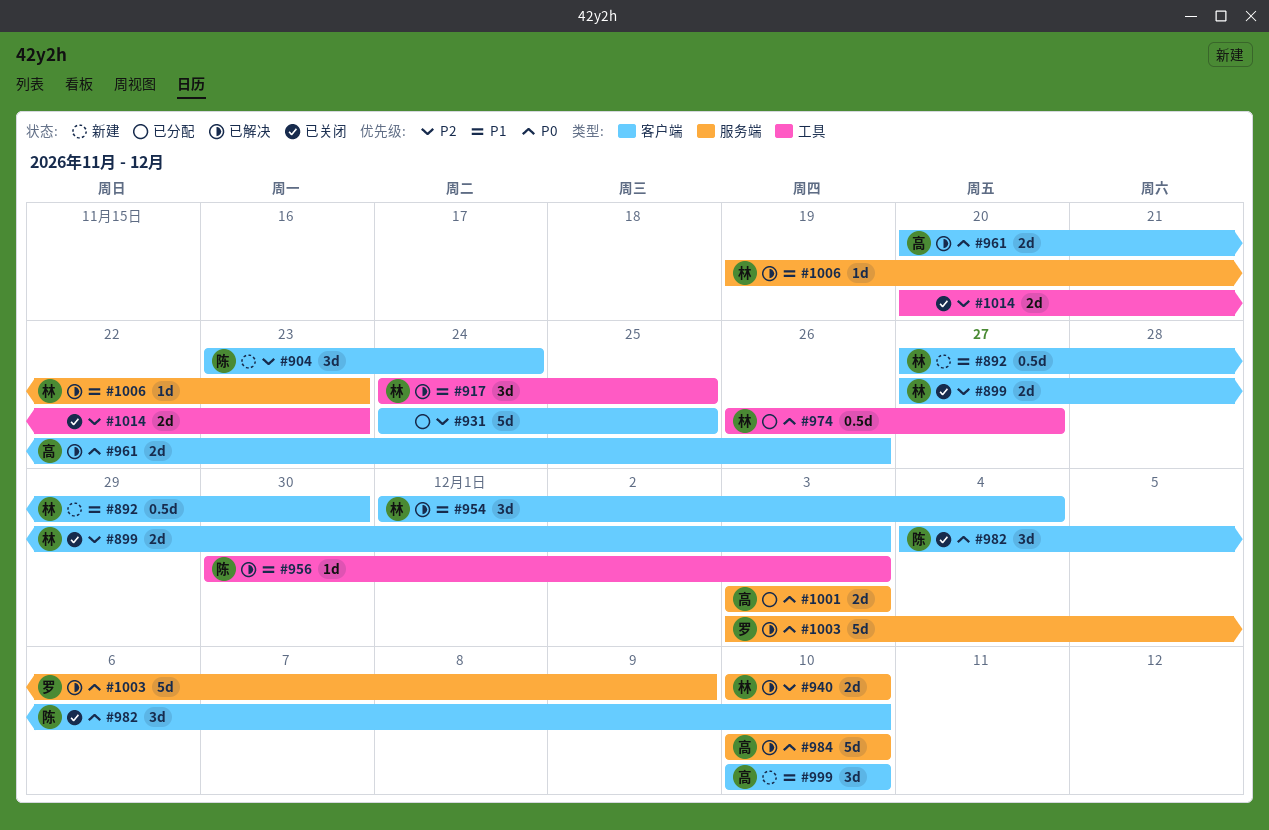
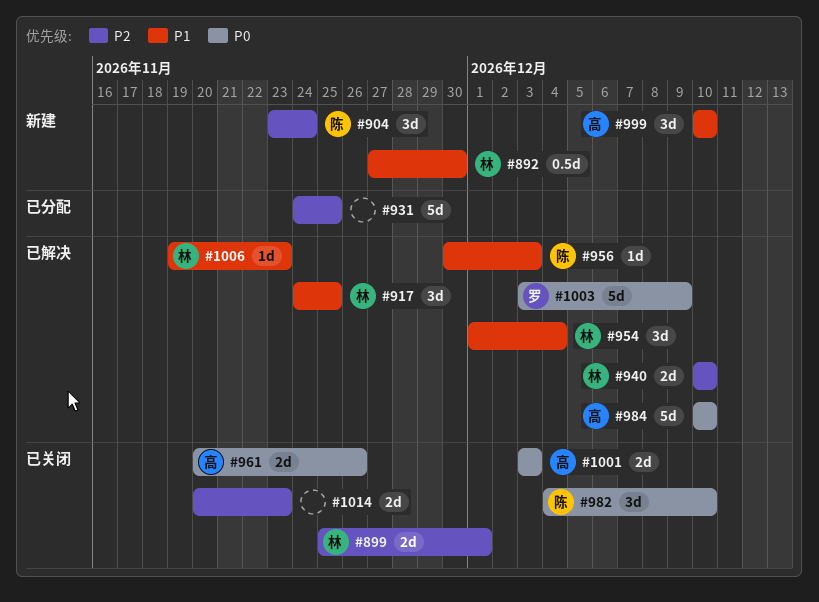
#899, start: Nov 27 -> Nov 25
#899, due: Dec 3 -> Dec 1
#961, status: 已解决 -> 已关闭
#974: present -> none
#1001, status: 已分配 -> 已关闭

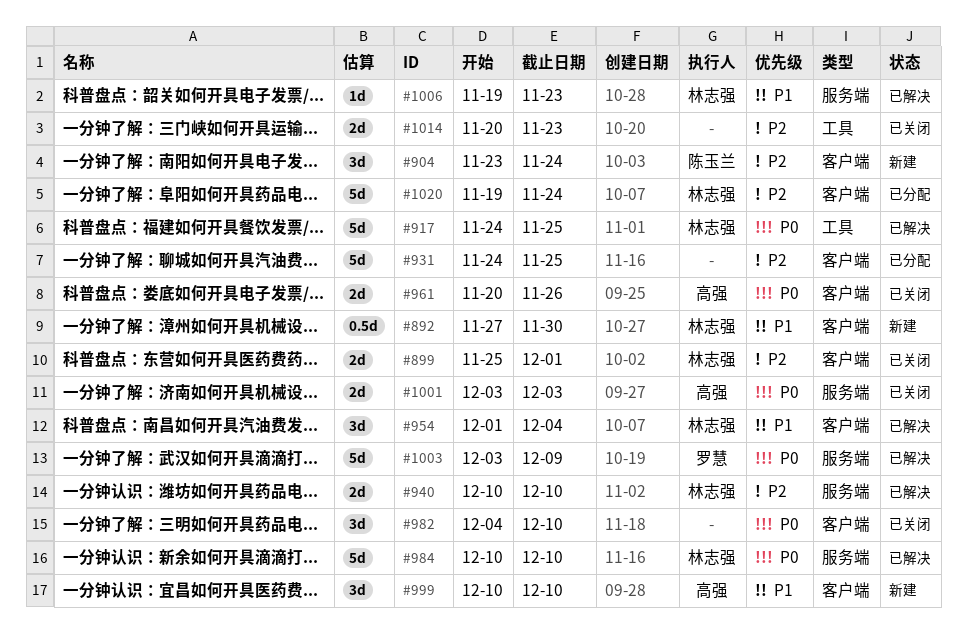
#917, priority: P1 -> P0
#917, estimate: 3d -> 5d
#956: present -> none
#982, owner: 陈玉兰 -> none
#984, owner: 高强 -> 林志强
#1020: none -> present

